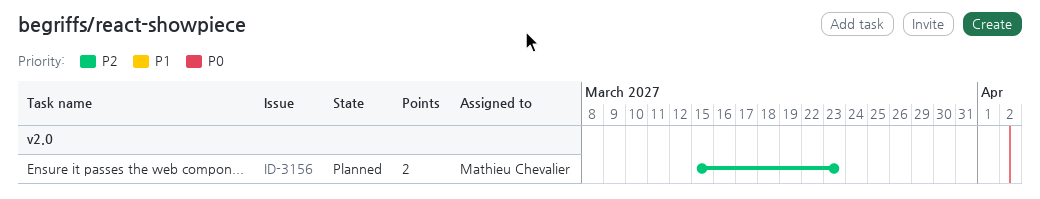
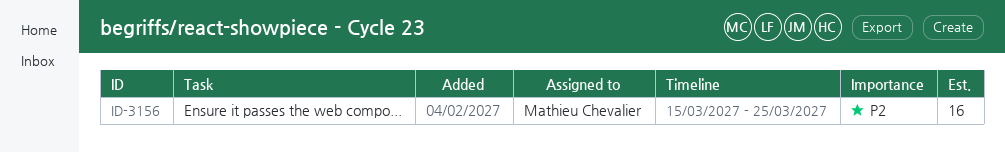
ID-3156, estimate: 2 -> 16
ID-3156, due: Mar 23 -> Mar 25

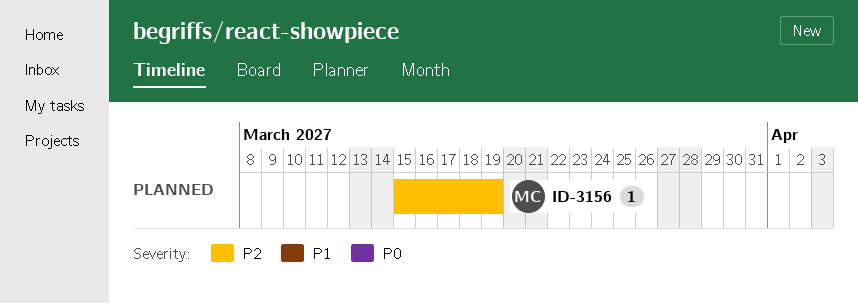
ID-3156, estimate: 16 -> 1
ID-3156, due: Mar 25 -> Mar 19

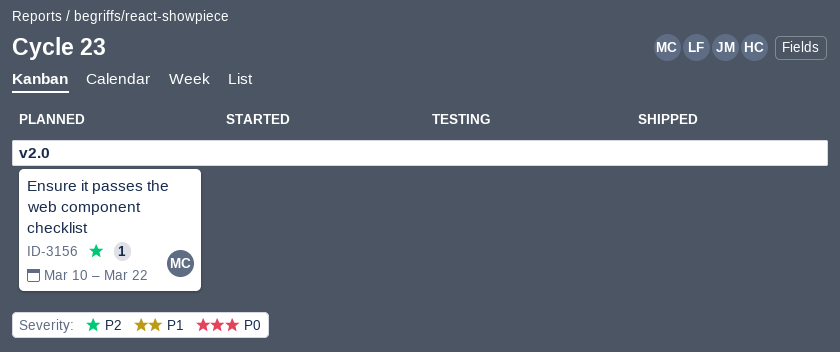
ID-3156, start: Mar 15 -> Mar 10
ID-3156, due: Mar 19 -> Mar 22

